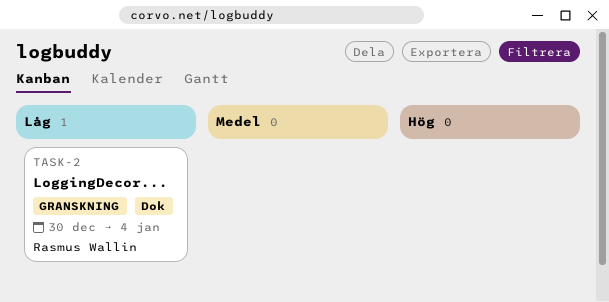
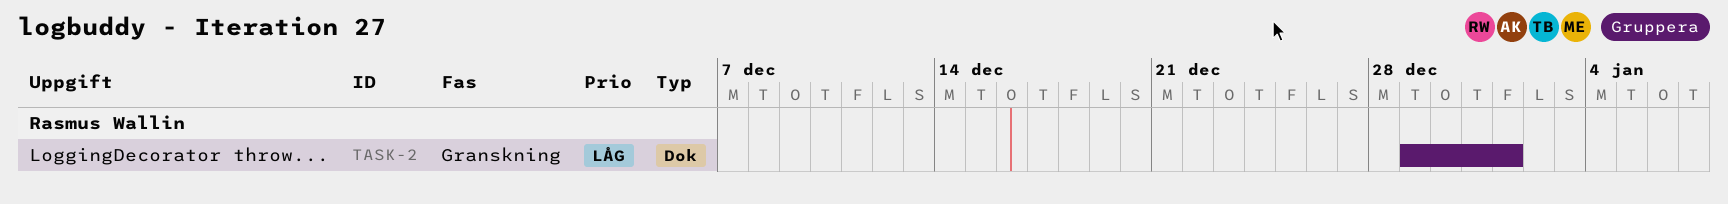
TASK-2, start: Dec 30 -> Dec 29
TASK-2, due: Jan 4 -> Jan 1

